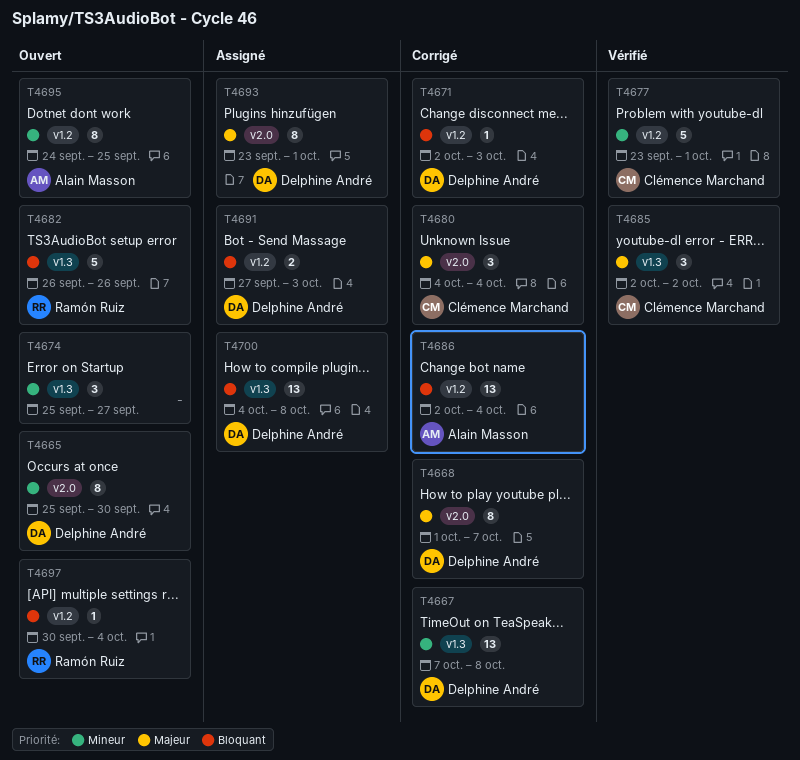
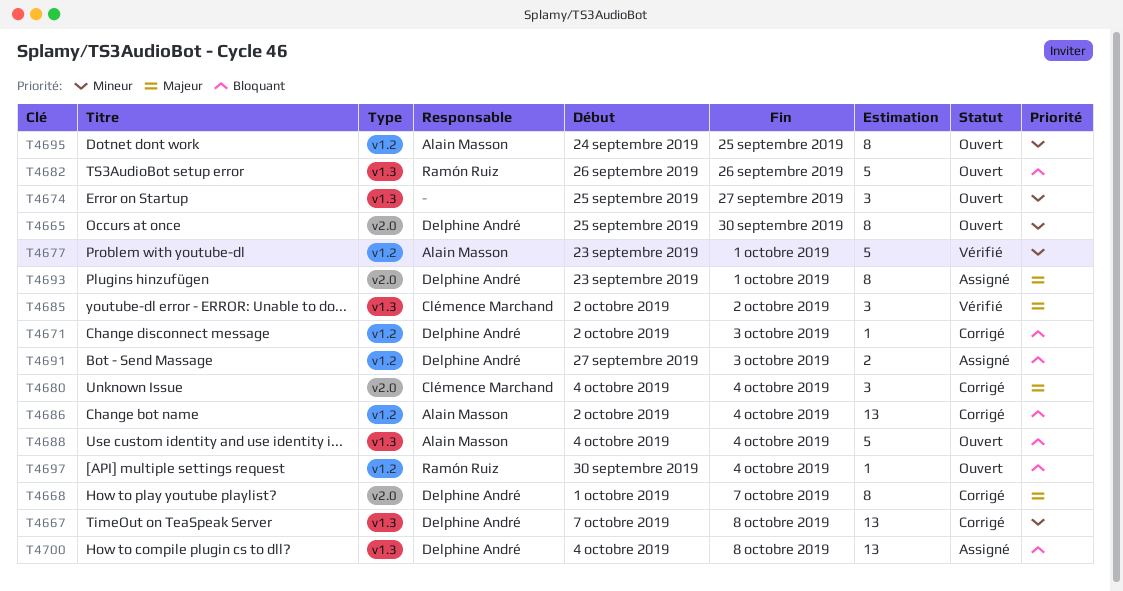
T4677, owner: Clémence Marchand -> Alain Masson
T4688: none -> present

